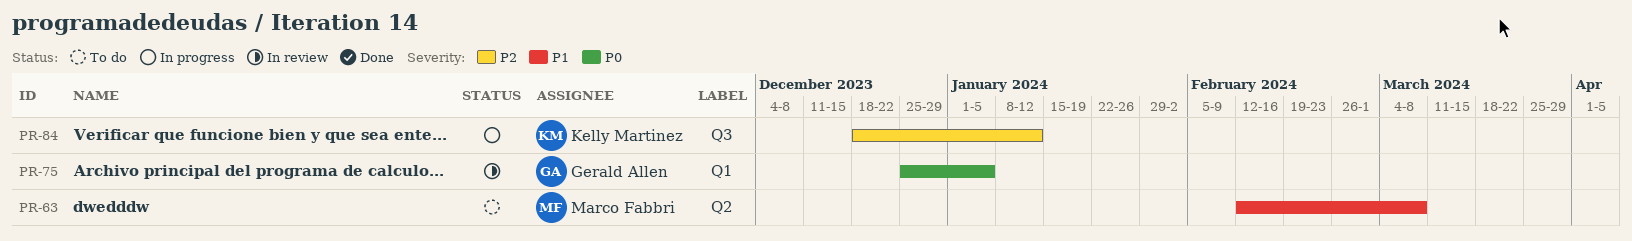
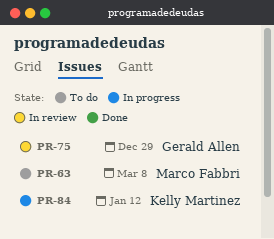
PR-75, due: Jan 5 -> Dec 29

